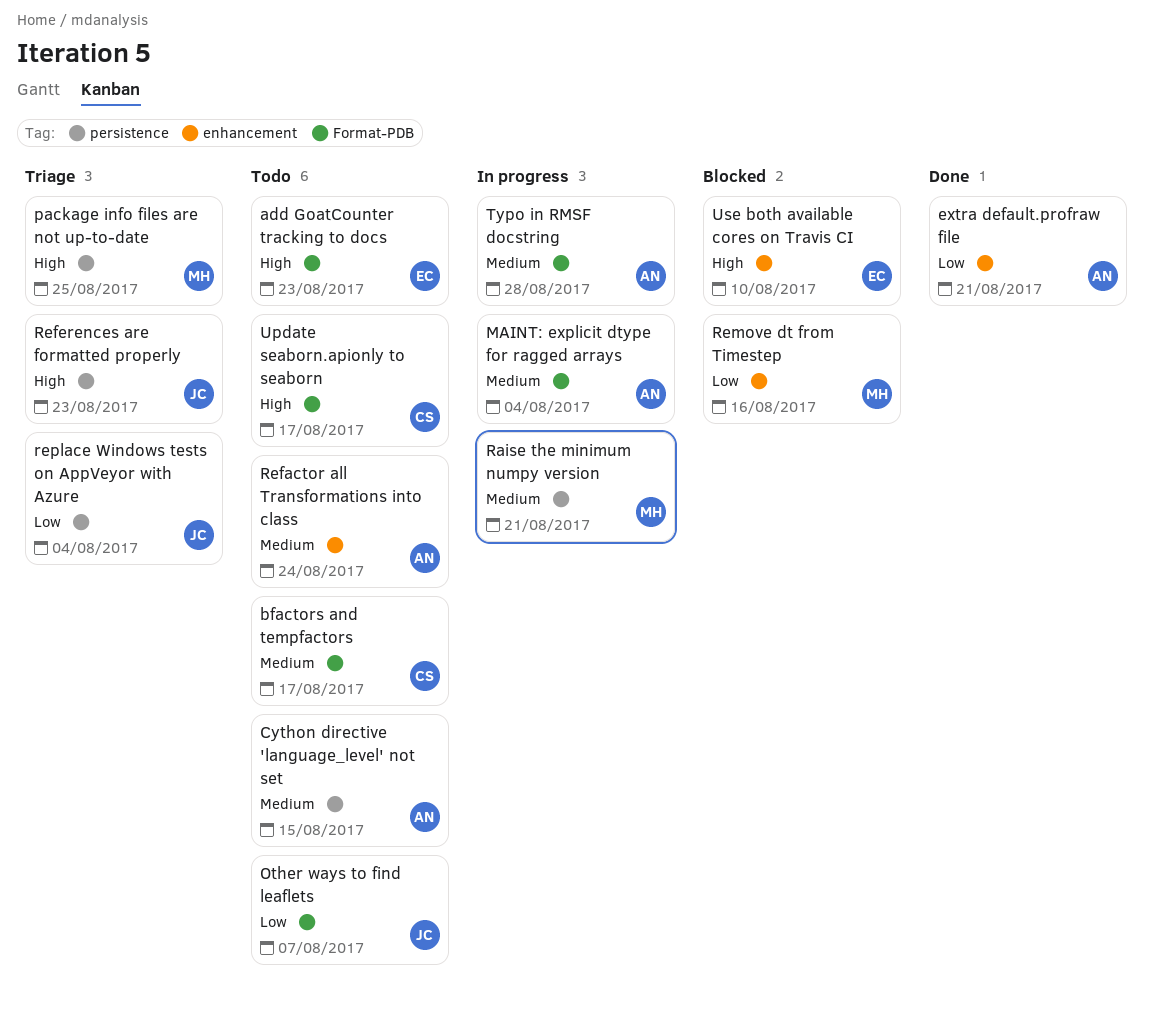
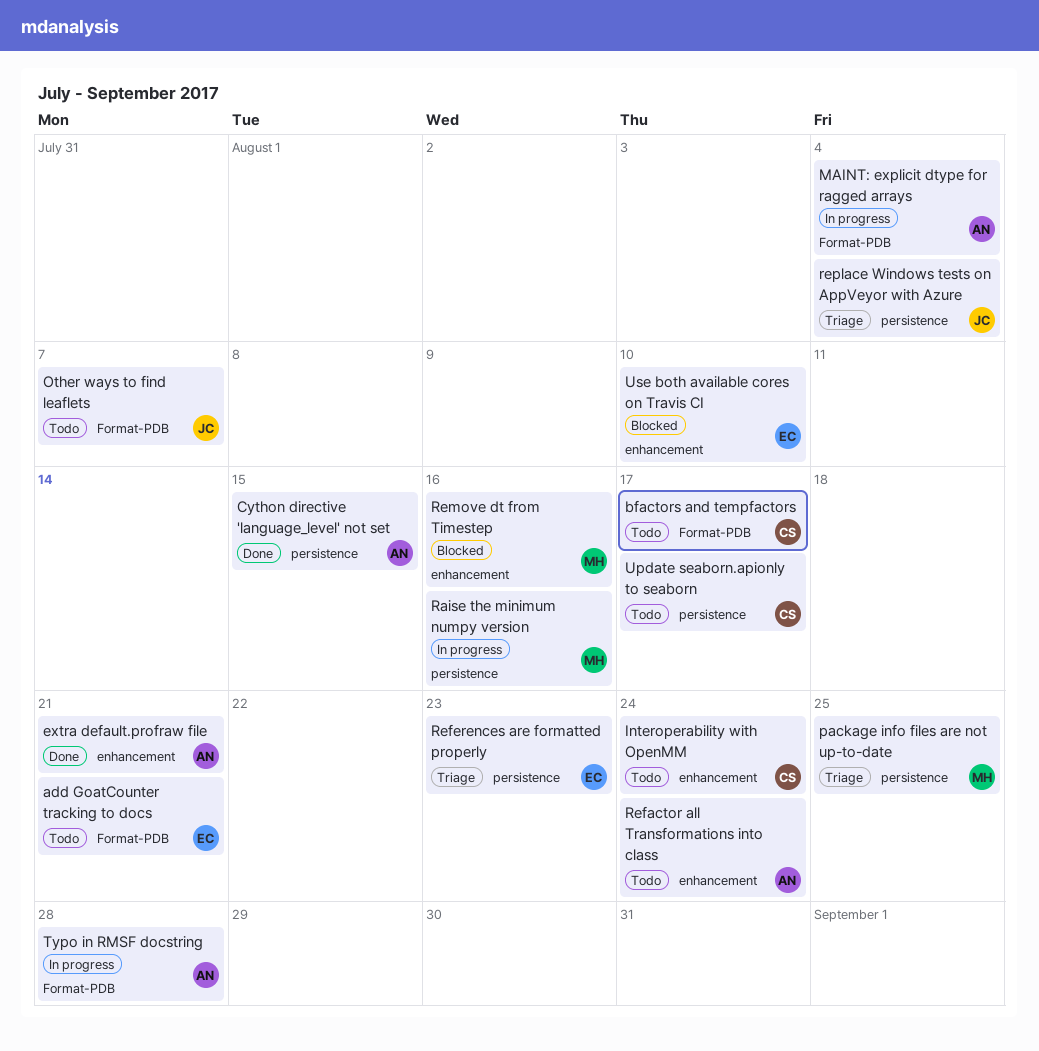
add GoatCounter tracking to docs, due: Aug 23 -> Aug 21
Cython directive 'language_level' not set, status: Todo -> Done
Interoperability with OpenMM: none -> present
Raise the minimum numpy version, due: Aug 21 -> Aug 16
References are formatted properly, owner: JC -> EC
Update seaborn.apionly to seaborn, label: Format-PDB -> persistence

